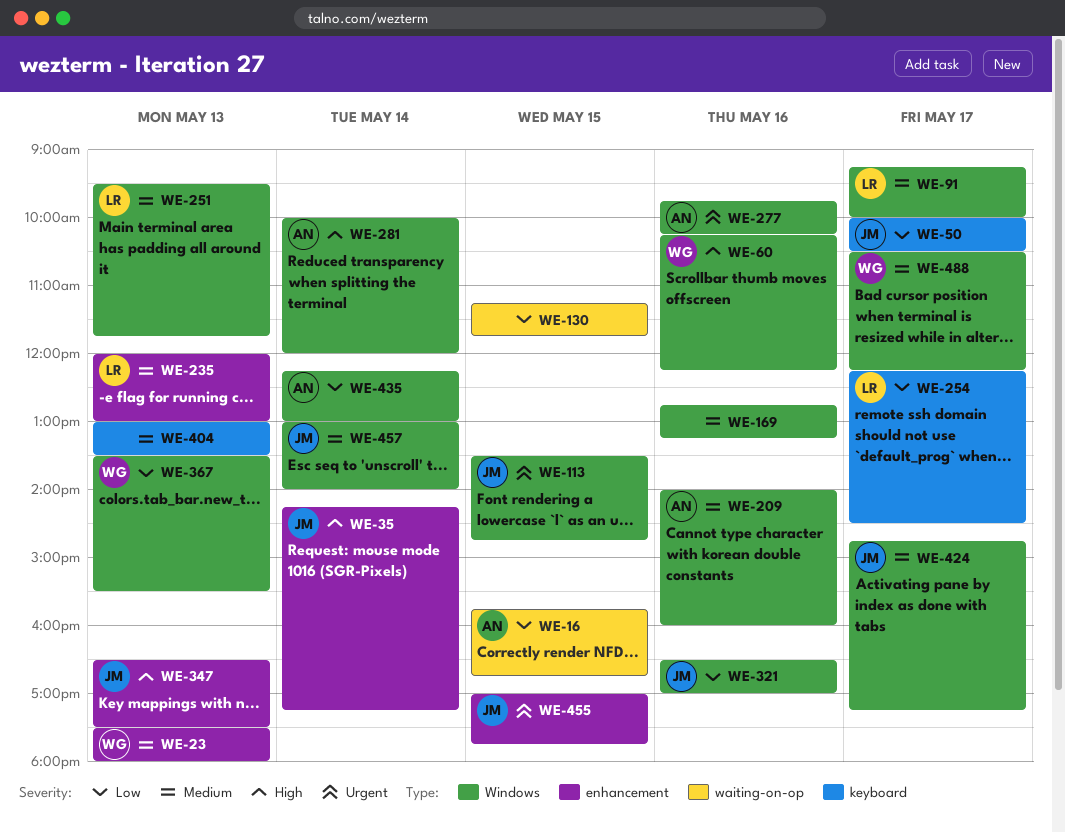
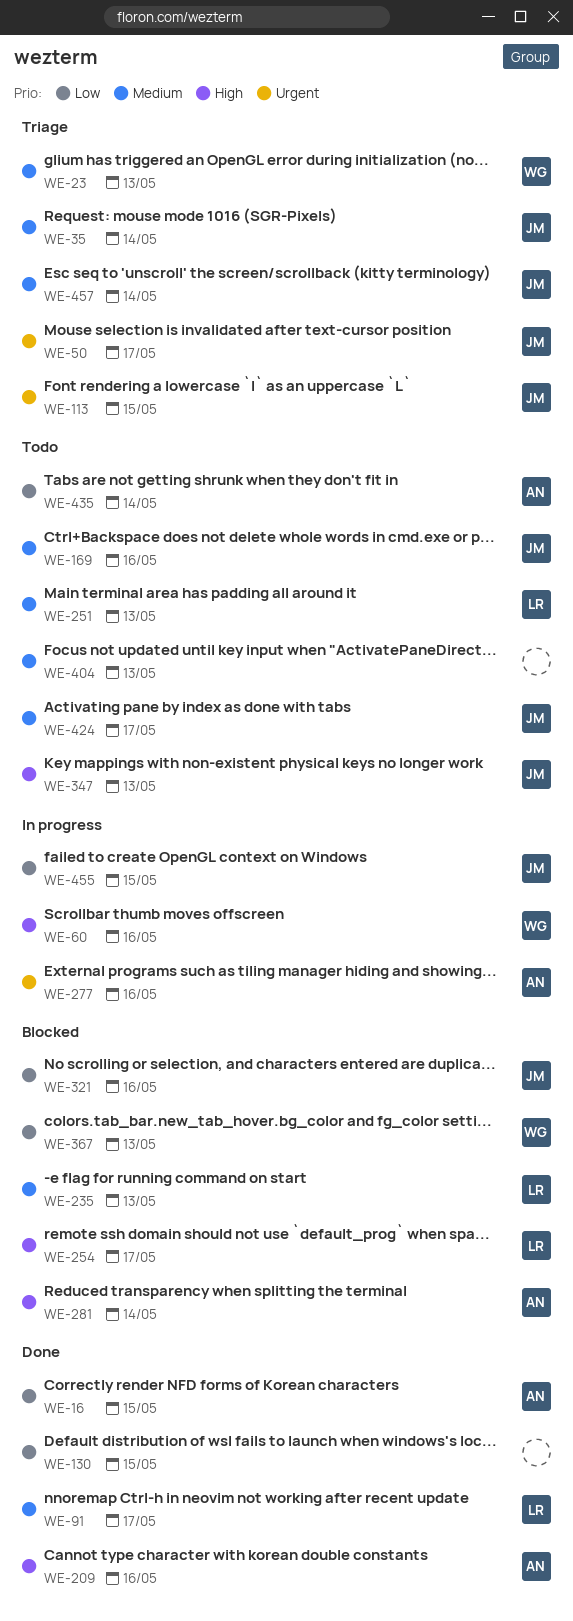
WE-35, priority: High -> Medium
WE-50, priority: Low -> Urgent
WE-169, owner: none -> JM
WE-209, priority: Medium -> High
WE-254, priority: Low -> High
WE-455, priority: Urgent -> Low
WE-488: present -> none

